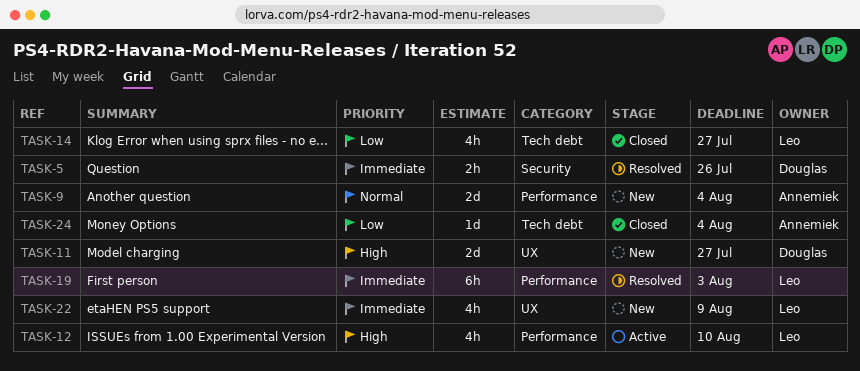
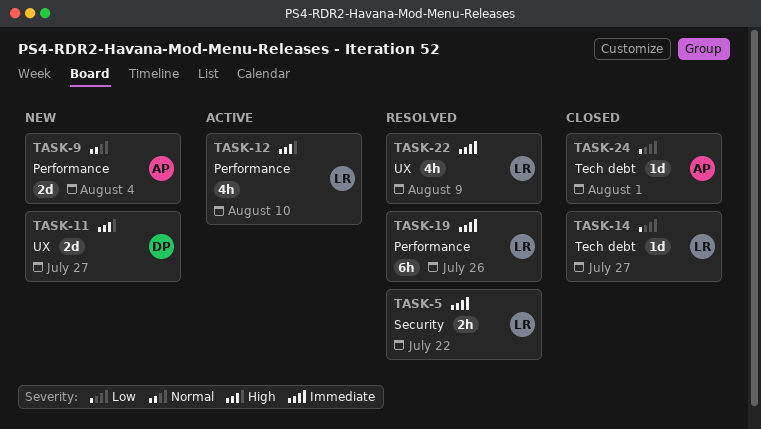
TASK-5, owner: Douglas -> Leo
TASK-5, due: Jul 26 -> Jul 22
TASK-14, estimate: 4h -> 1d
TASK-19, due: Aug 3 -> Jul 26
TASK-22, status: New -> Resolved
TASK-24, due: Aug 4 -> Aug 1

